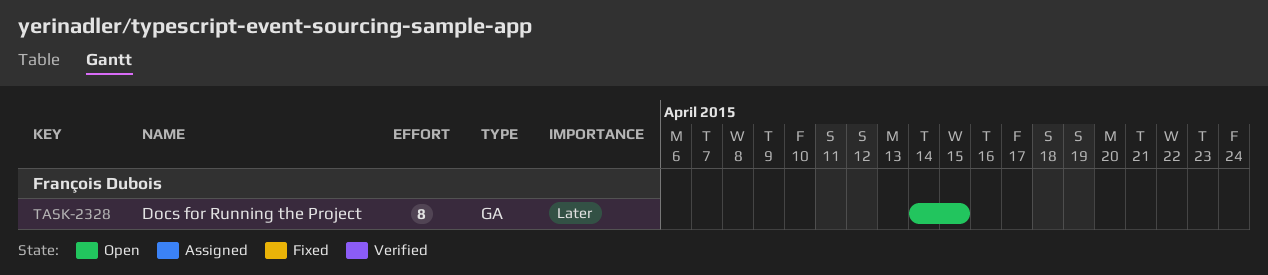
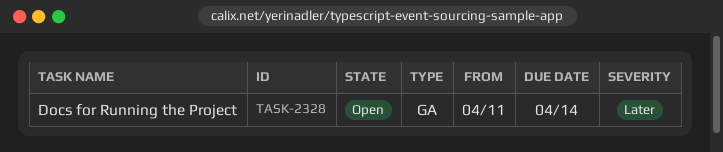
TASK-2328, start: Apr 14 -> Apr 11
TASK-2328, due: Apr 15 -> Apr 14

